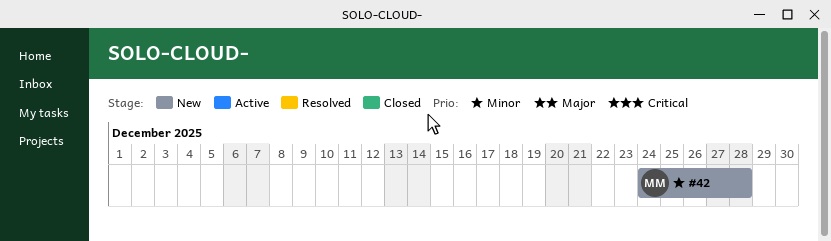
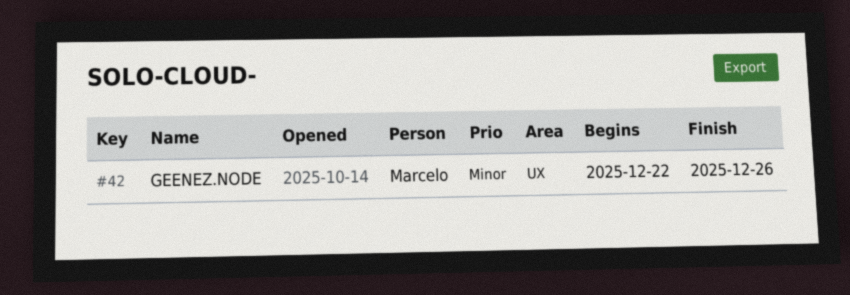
#42, start: Dec 24 -> Dec 22
#42, due: Dec 28 -> Dec 26

